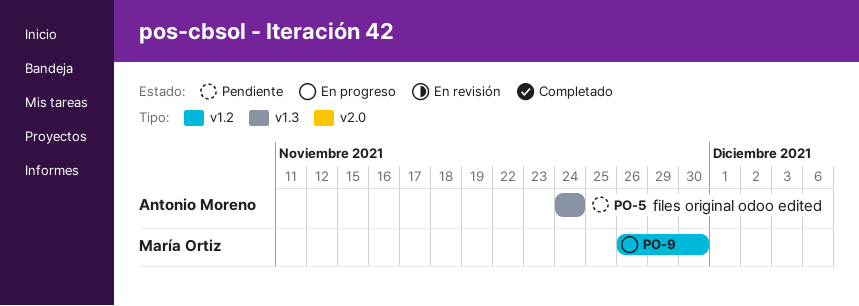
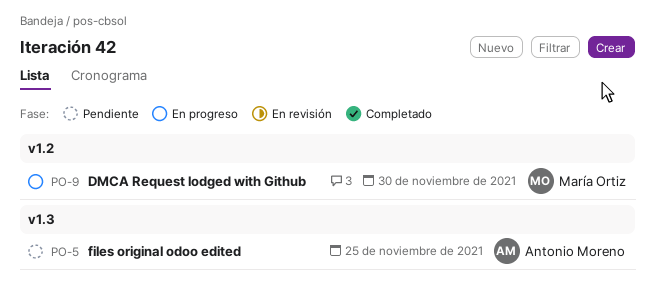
PO-5, due: Nov 24 -> Nov 25

